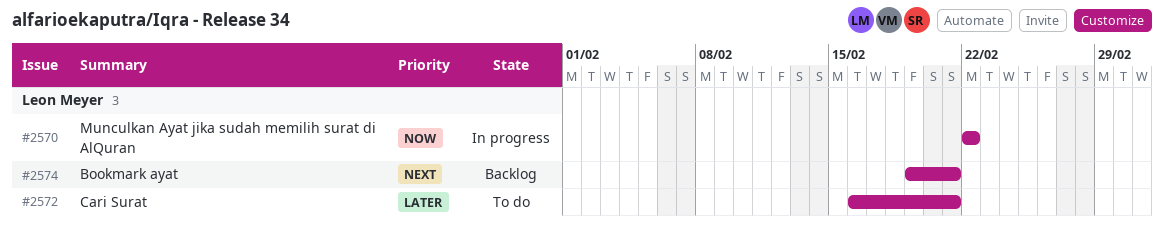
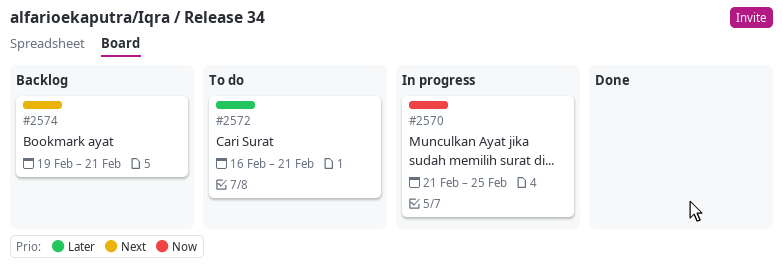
#2570, start: Feb 22 -> Feb 21
#2570, due: Feb 22 -> Feb 25

